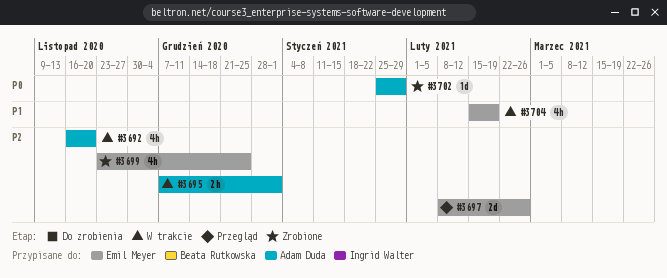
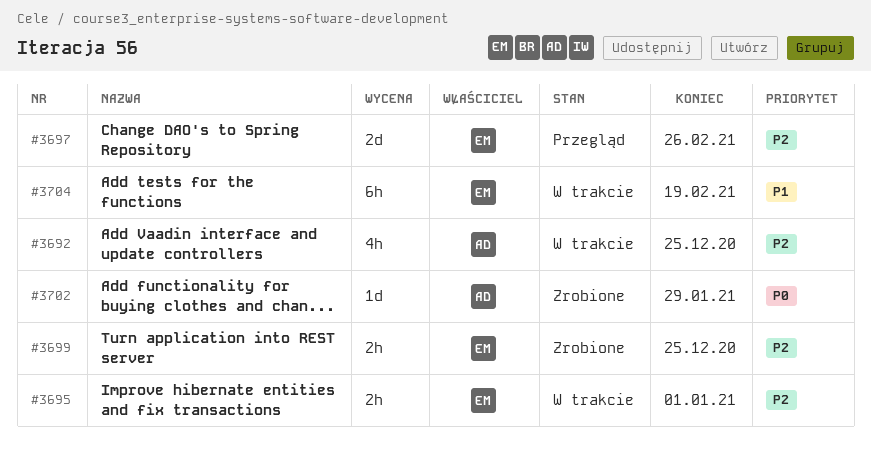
#3692, due: Nov 20 -> Dec 25
#3695, owner: Adam Duda -> Emil Meyer
#3699, estimate: 4h -> 2h
#3704, estimate: 4h -> 6h

